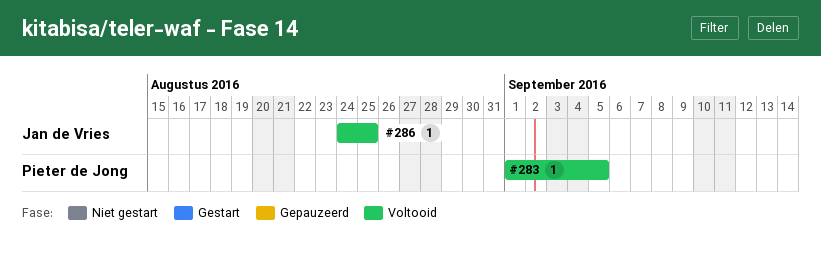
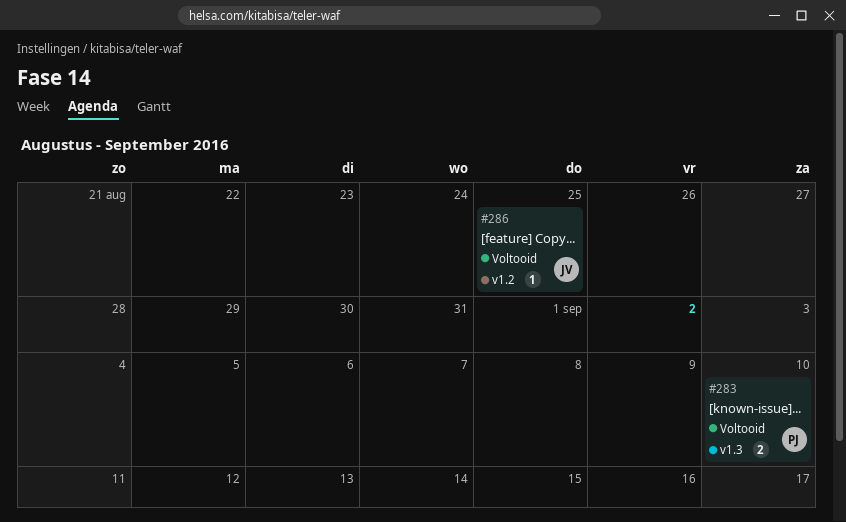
#283, estimate: 1 -> 2
#283, due: Sep 5 -> Sep 10

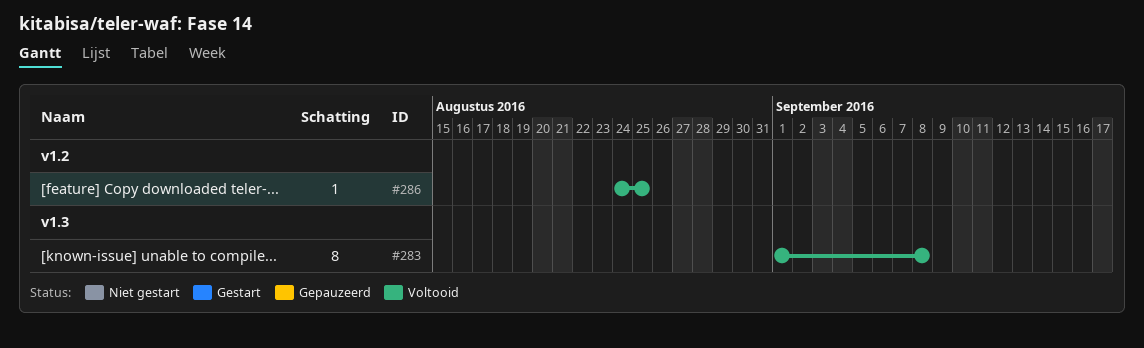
#283, estimate: 2 -> 8
#283, due: Sep 10 -> Sep 8

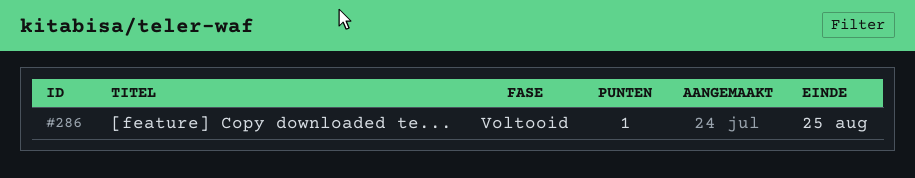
#283: present -> none

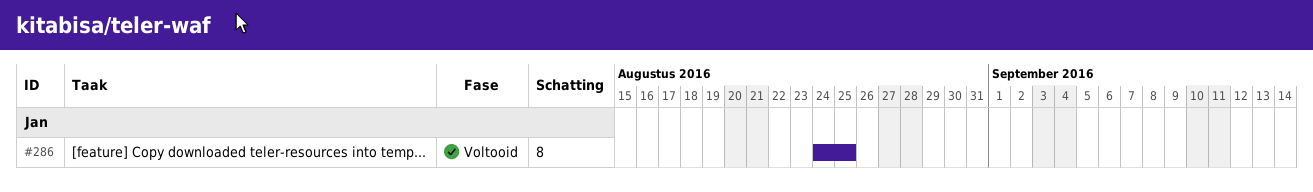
#286, estimate: 1 -> 8

